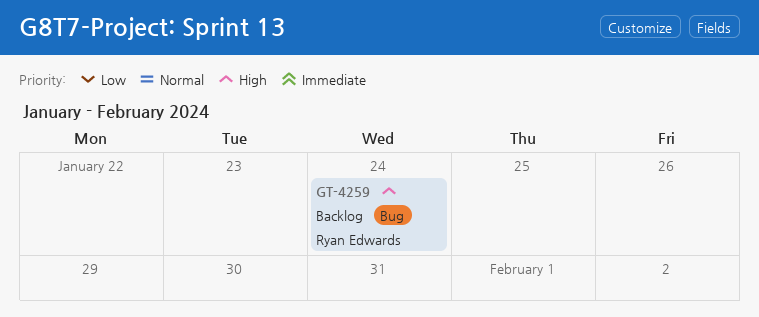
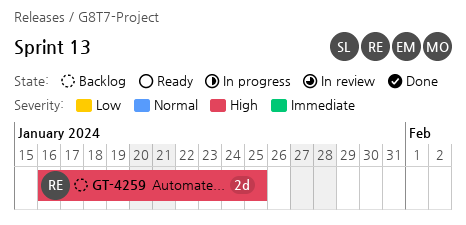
GT-4259, due: Jan 24 -> Jan 25

